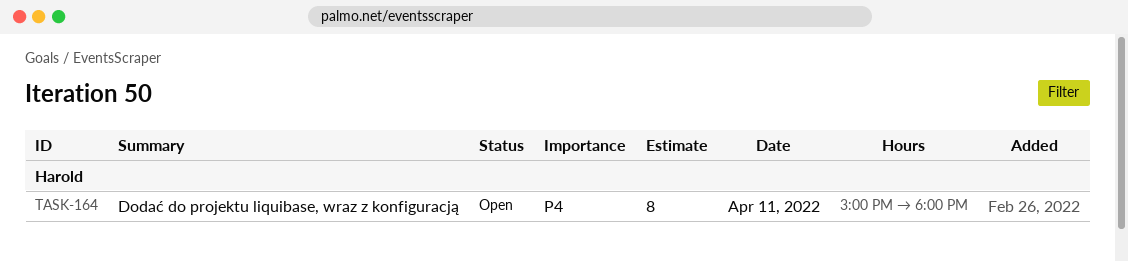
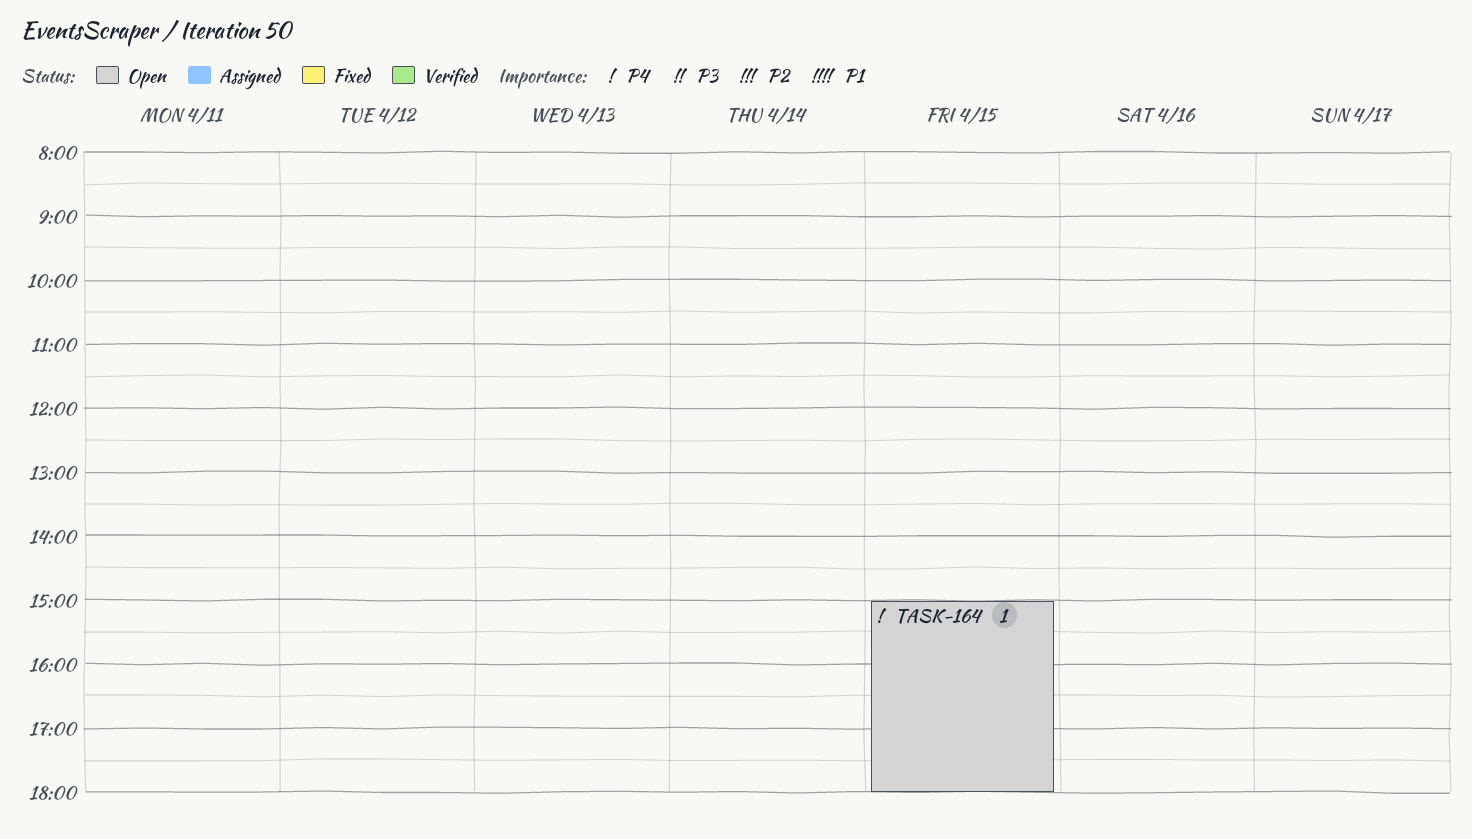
TASK-164, estimate: 8 -> 1
TASK-164, day: Apr 11 -> Apr 15

